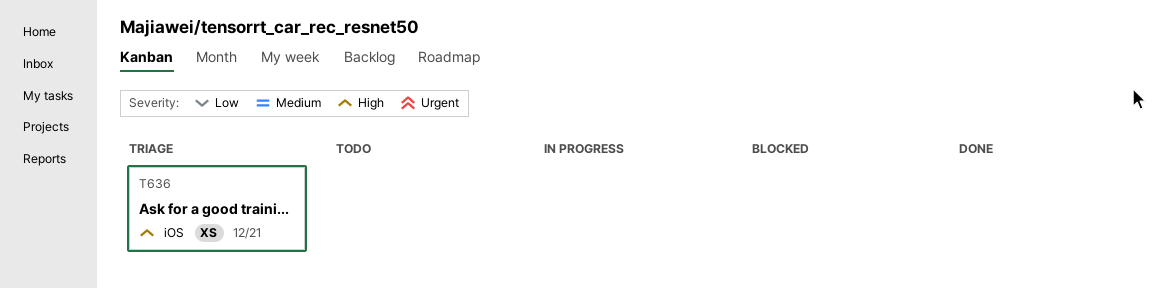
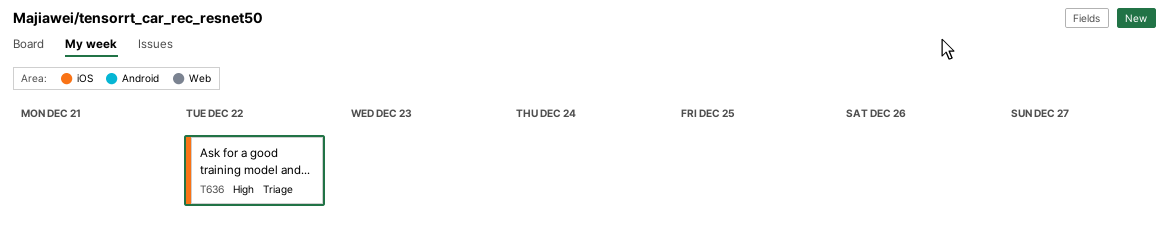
T636, due: Dec 21 -> Dec 22

